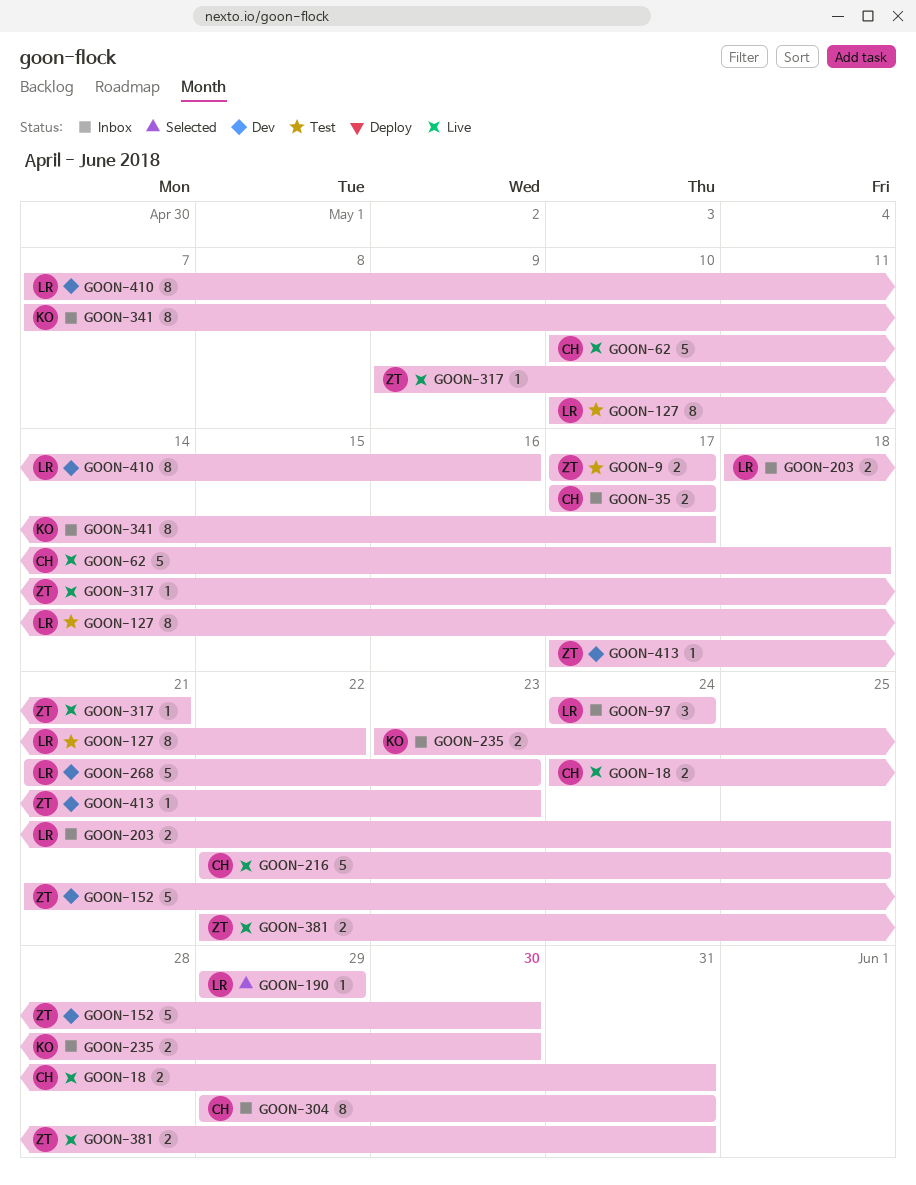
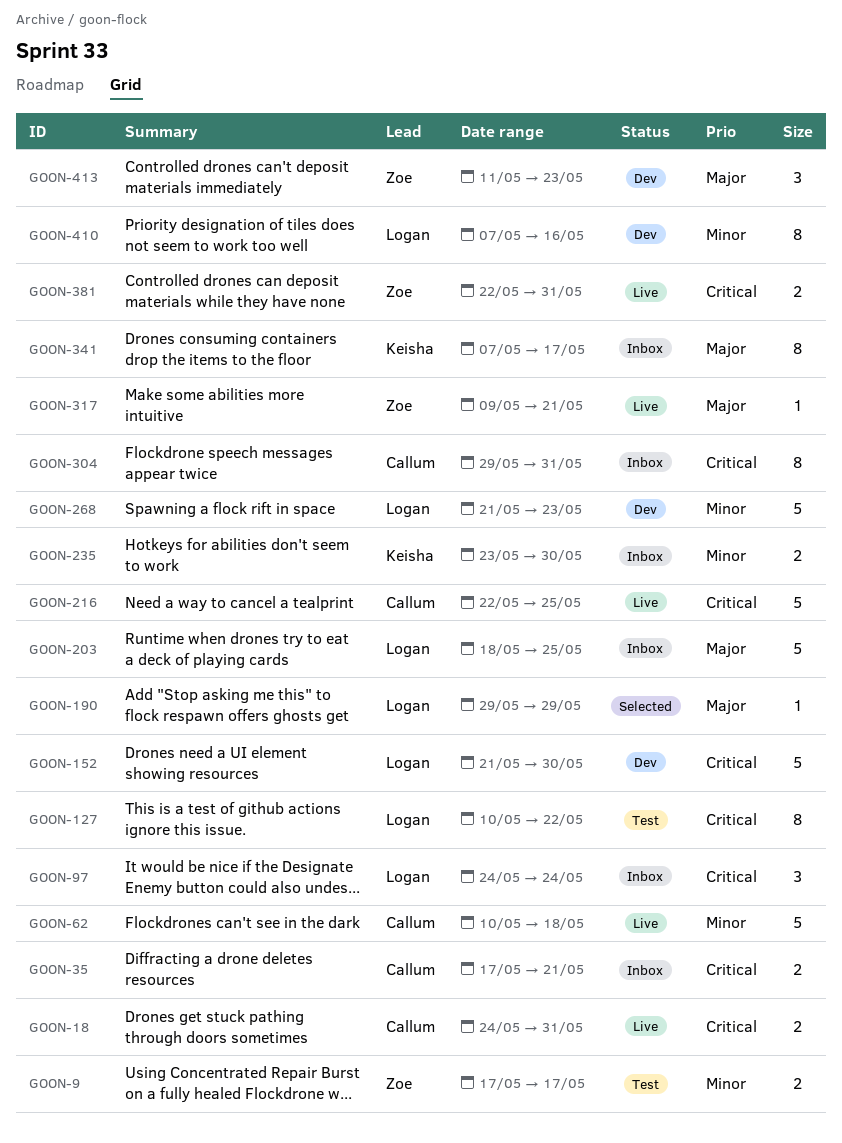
GOON-35, due: May 17 -> May 21
GOON-152, owner: Zoe -> Logan
GOON-203, estimate: 2 -> 5
GOON-413, estimate: 1 -> 3
GOON-413, start: May 17 -> May 11

